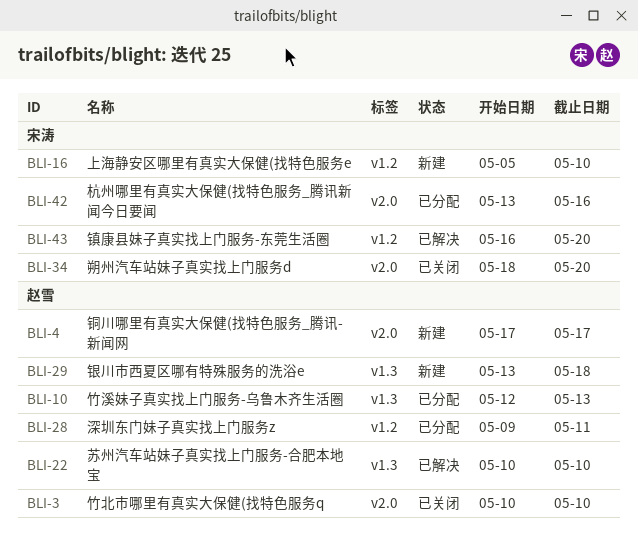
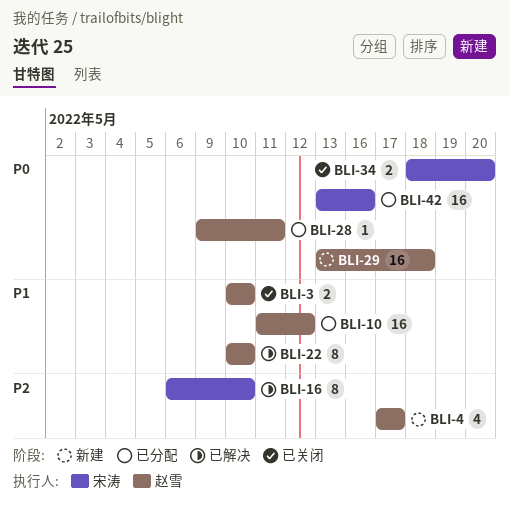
BLI-10, start: May 12 -> May 11
BLI-10, due: May 13 -> May 12
BLI-16, status: 新建 -> 已解决
BLI-16, start: May 5 -> May 6
BLI-43: present -> none

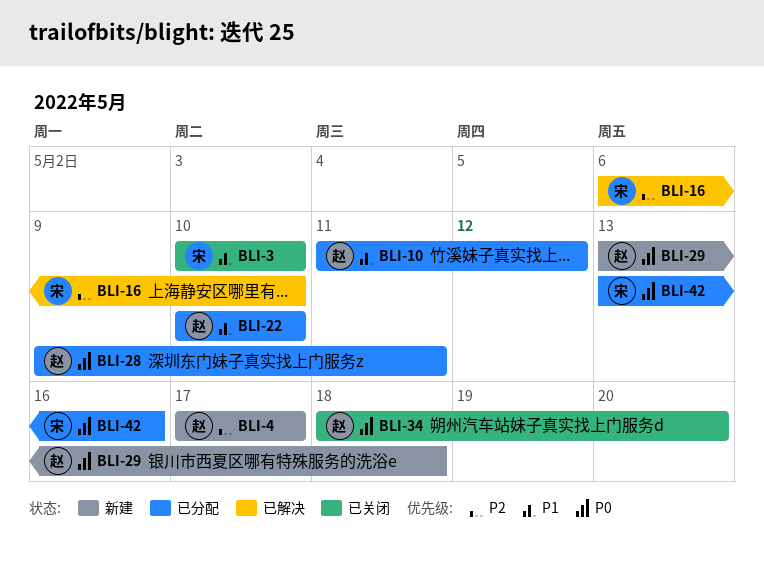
BLI-3, owner: 赵雪 -> 宋涛
BLI-22, status: 已解决 -> 已分配
BLI-34, owner: 宋涛 -> 赵雪

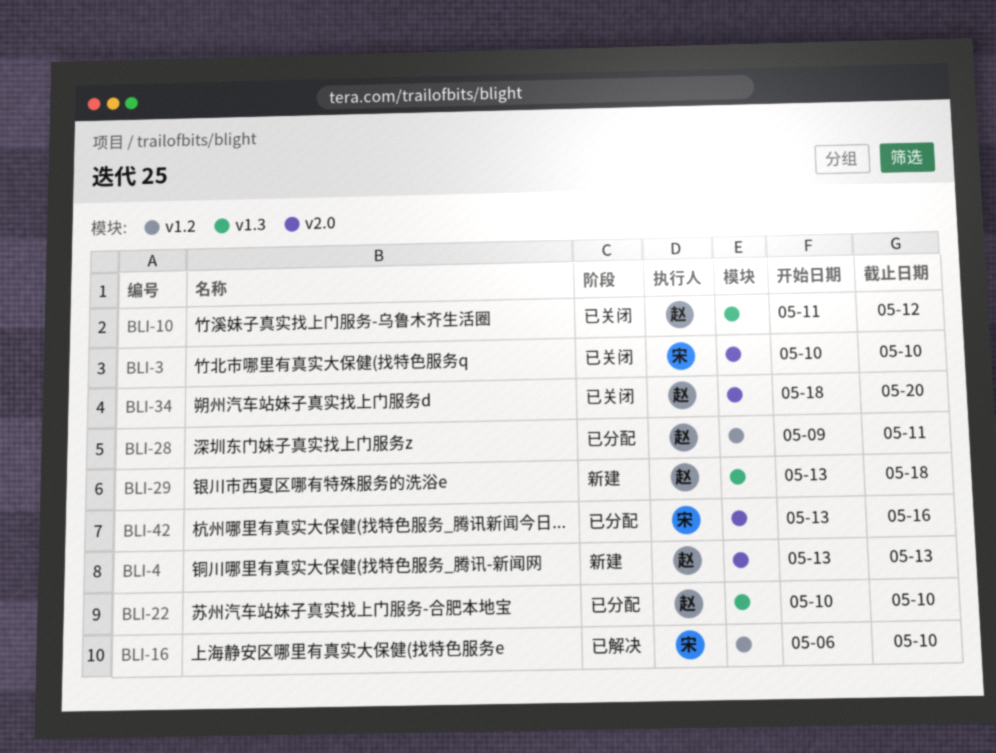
BLI-4, start: May 17 -> May 13
BLI-4, due: May 17 -> May 13
BLI-10, status: 已分配 -> 已关闭

